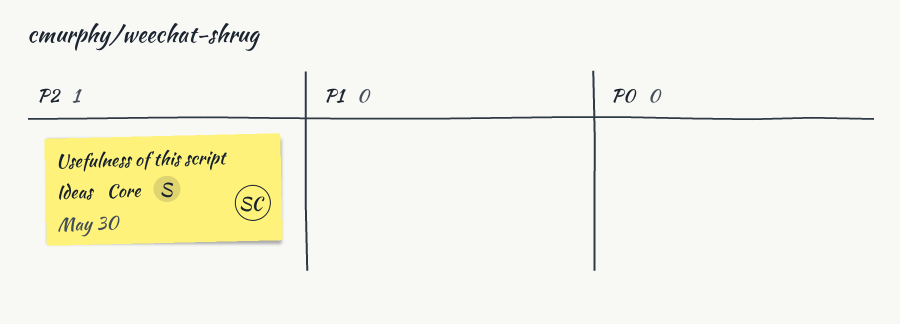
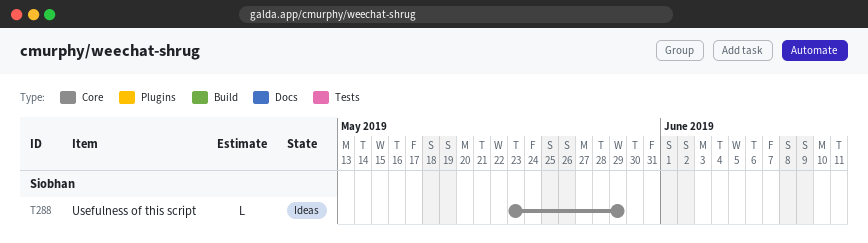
Usefulness of this script, estimate: S -> L
Usefulness of this script, due: May 30 -> May 29

